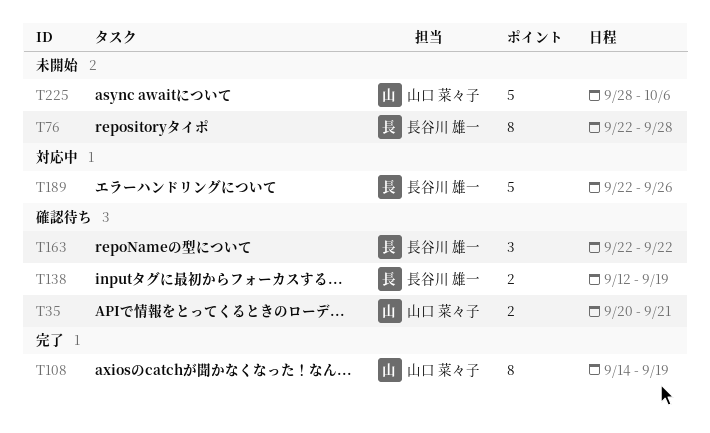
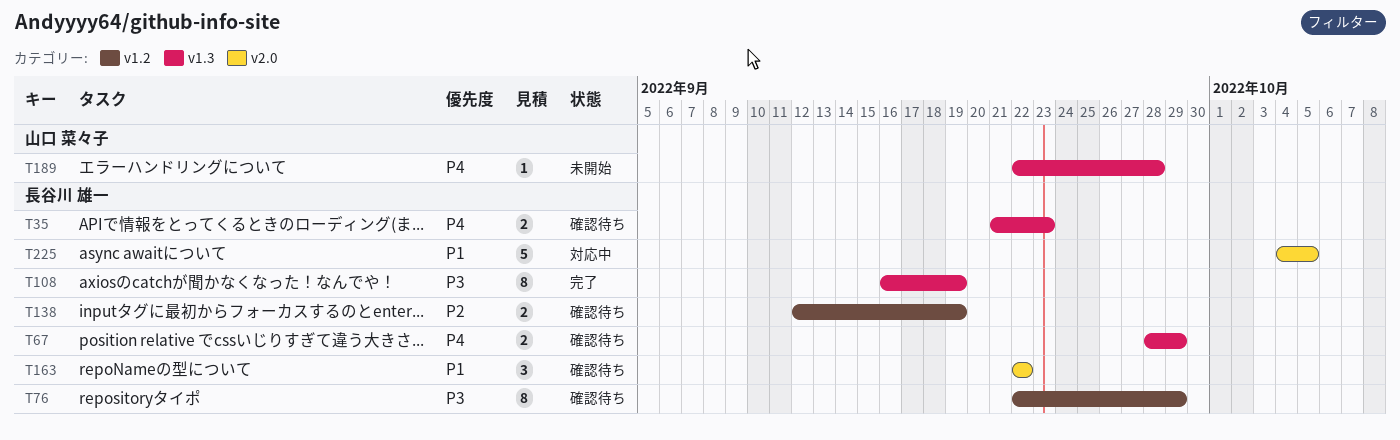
T35, owner: 山口 菜々子 -> 長谷川 雄一
T35, start: Sep 20 -> Sep 21
T35, due: Sep 21 -> Sep 23
T67: none -> present
T76, status: 未開始 -> 確認待ち
T76, due: Sep 28 -> Sep 29
T108, owner: 山口 菜々子 -> 長谷川 雄一
T108, start: Sep 14 -> Sep 16
T189, status: 対応中 -> 未開始
T189, owner: 長谷川 雄一 -> 山口 菜々子
T189, estimate: 5 -> 1
T189, due: Sep 26 -> Sep 28
T225, status: 未開始 -> 対応中
T225, owner: 山口 菜々子 -> 長谷川 雄一
T225, start: Sep 28 -> Oct 4
T225, due: Oct 6 -> Oct 5

